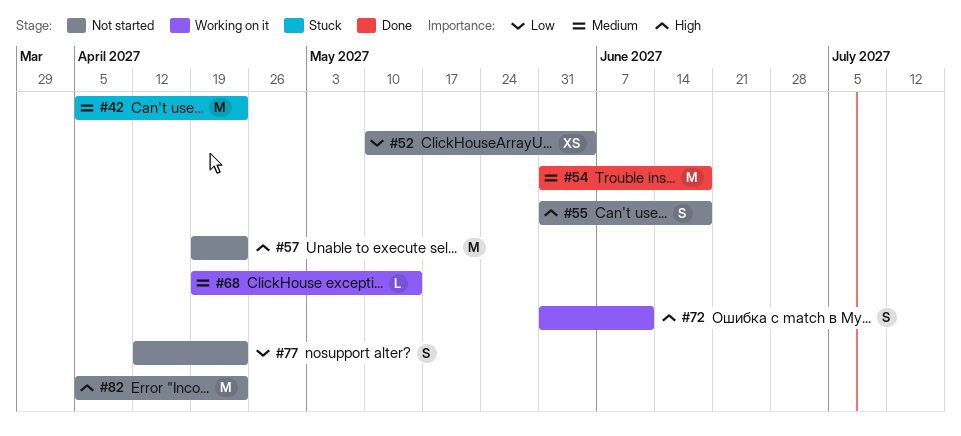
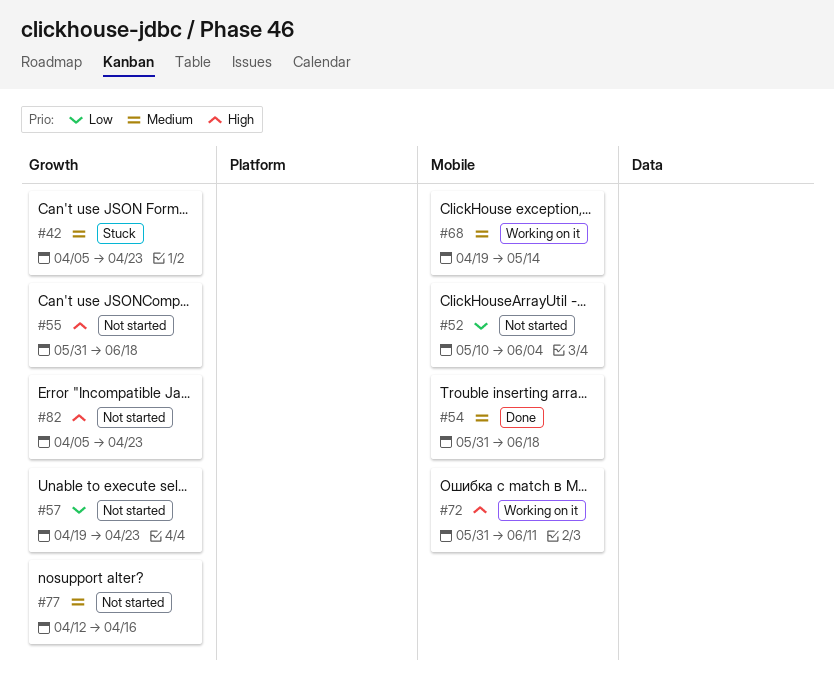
#57, priority: High -> Low
#77, priority: Low -> Medium
#77, due: Apr 23 -> Apr 16

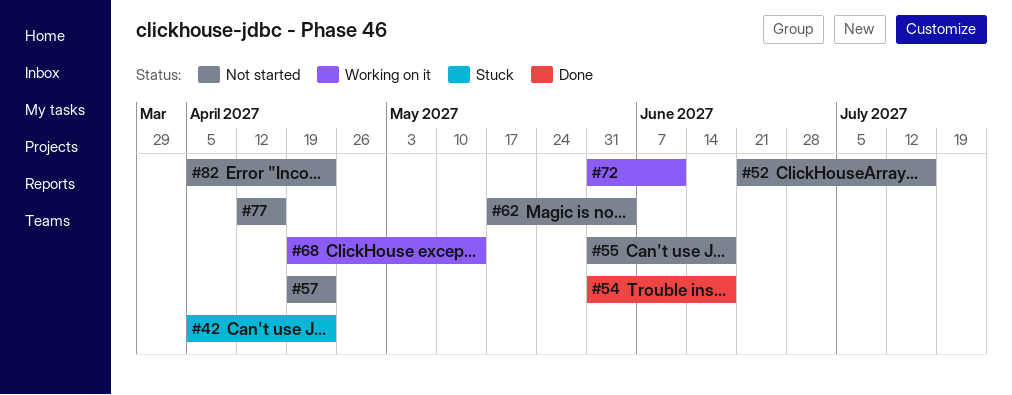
#52, start: May 10 -> Jun 21
#52, due: Jun 4 -> Jul 16
#62: none -> present

